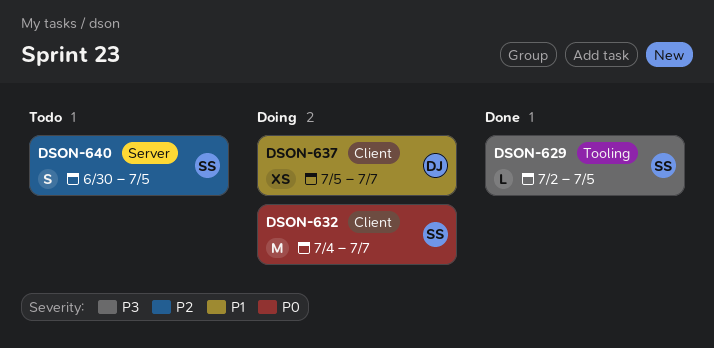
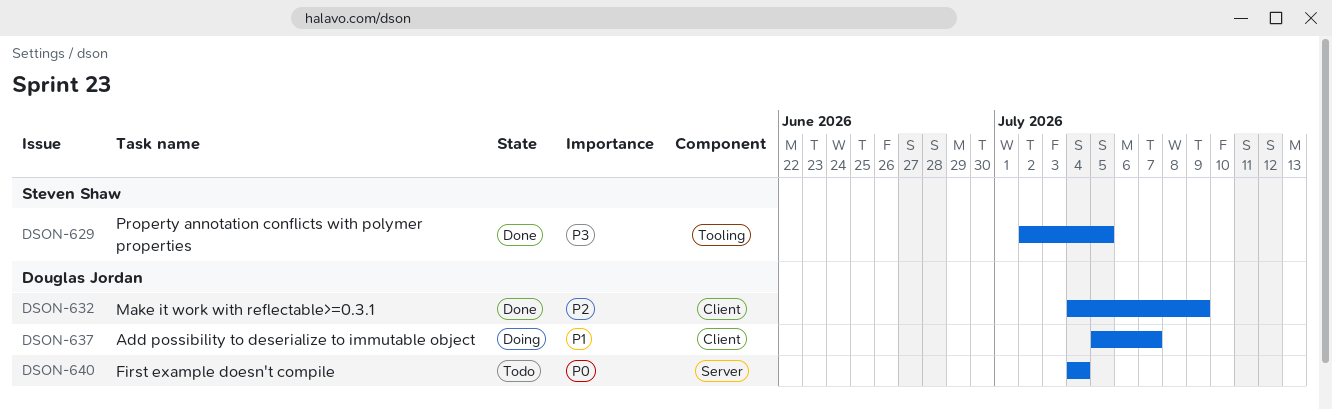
DSON-632, status: Doing -> Done
DSON-632, owner: Steven Shaw -> Douglas Jordan
DSON-632, priority: P0 -> P2
DSON-632, due: Jul 7 -> Jul 9
DSON-640, owner: Steven Shaw -> Douglas Jordan
DSON-640, priority: P2 -> P0
DSON-640, start: Jun 30 -> Jul 4
DSON-640, due: Jul 5 -> Jul 4

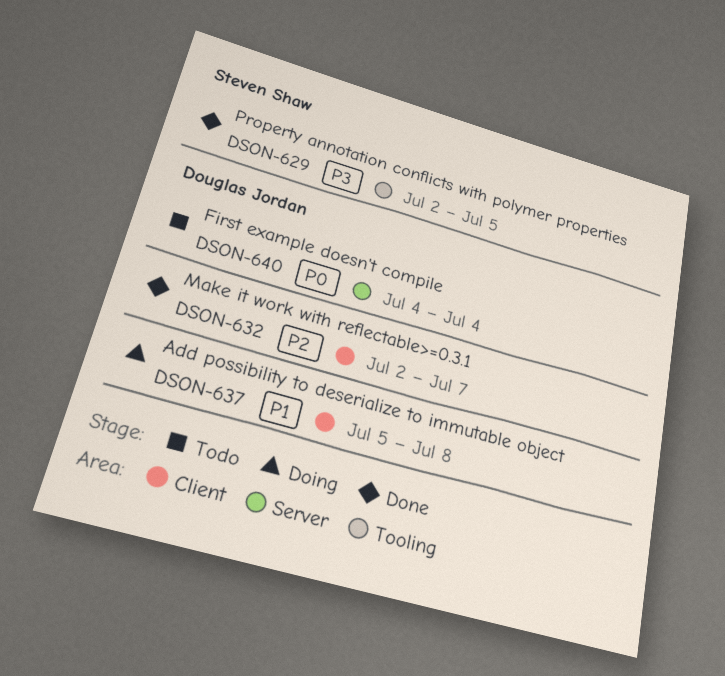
DSON-632, start: Jul 4 -> Jul 2
DSON-632, due: Jul 9 -> Jul 7
DSON-637, due: Jul 7 -> Jul 8

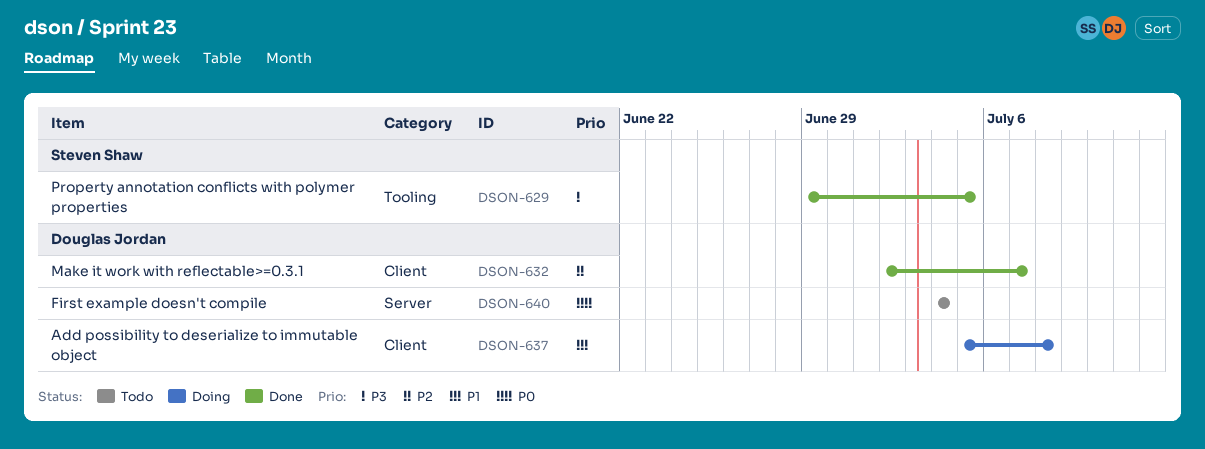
DSON-629, start: Jul 2 -> Jun 29

